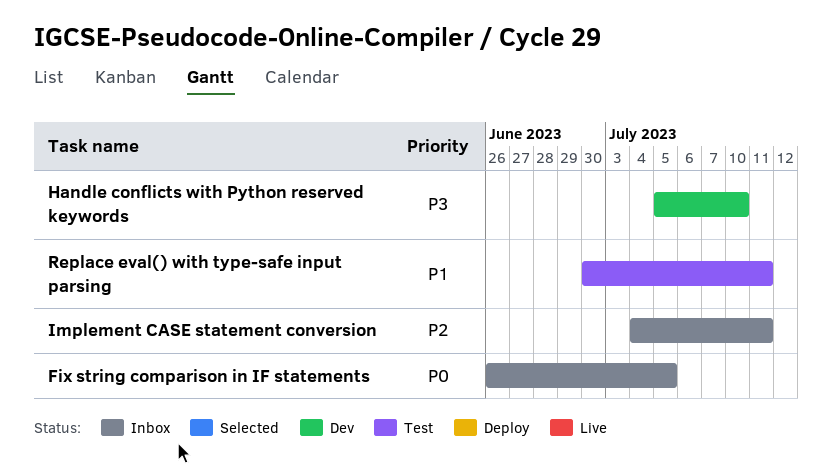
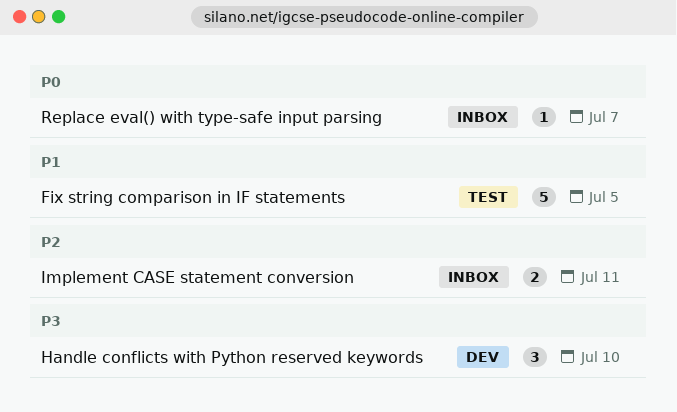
Fix string comparison in IF statements, status: Inbox -> Test
Fix string comparison in IF statements, priority: P0 -> P1
Replace eval() with type-safe input parsing, status: Test -> Inbox
Replace eval() with type-safe input parsing, priority: P1 -> P0
Replace eval() with type-safe input parsing, due: Jul 11 -> Jul 7

